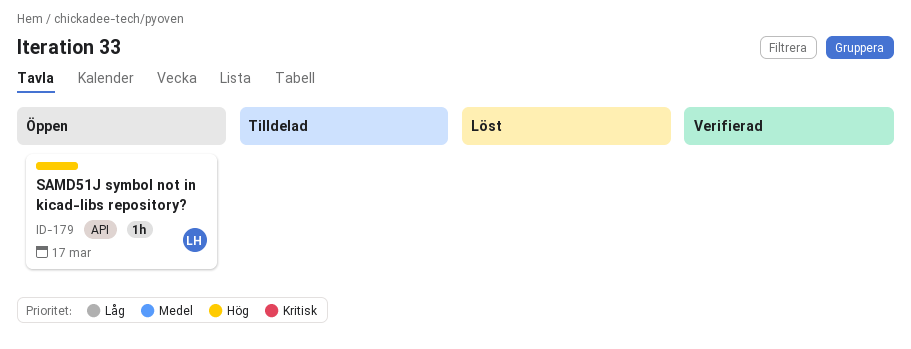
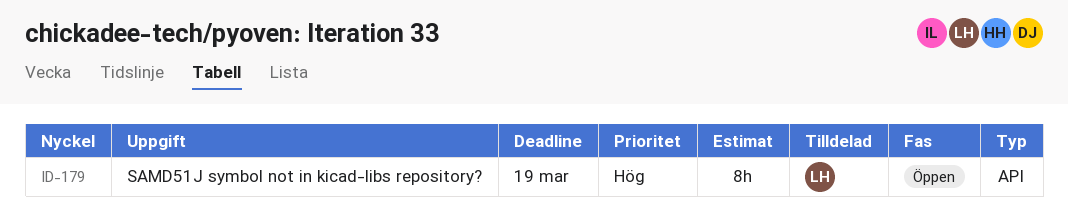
ID-179, estimate: 1h -> 8h
ID-179, due: Mar 17 -> Mar 19

